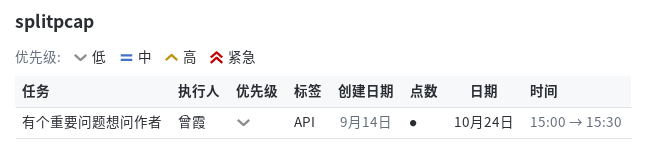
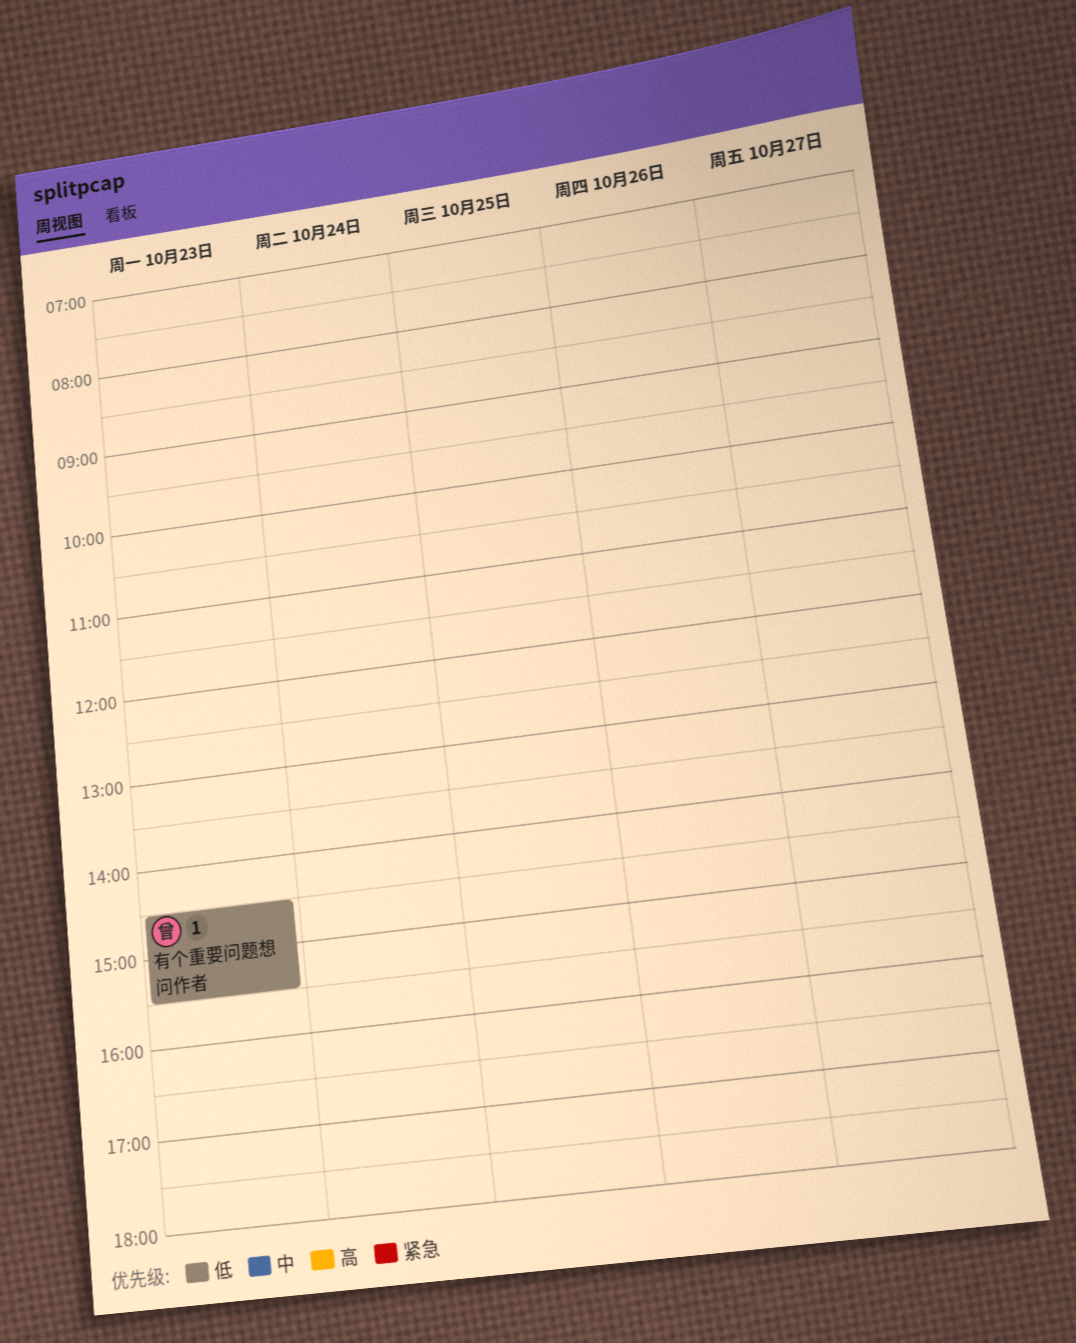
有个重要问题想问作者, day: Oct 24 -> Oct 23
有个重要问题想问作者, begins: 15:00 -> 14:30

